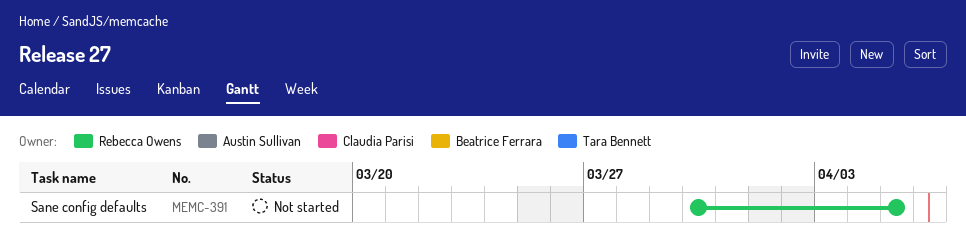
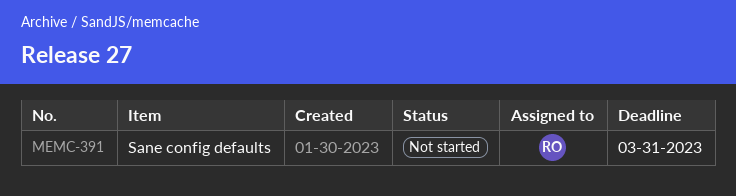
MEMC-391, due: Apr 5 -> Mar 31

